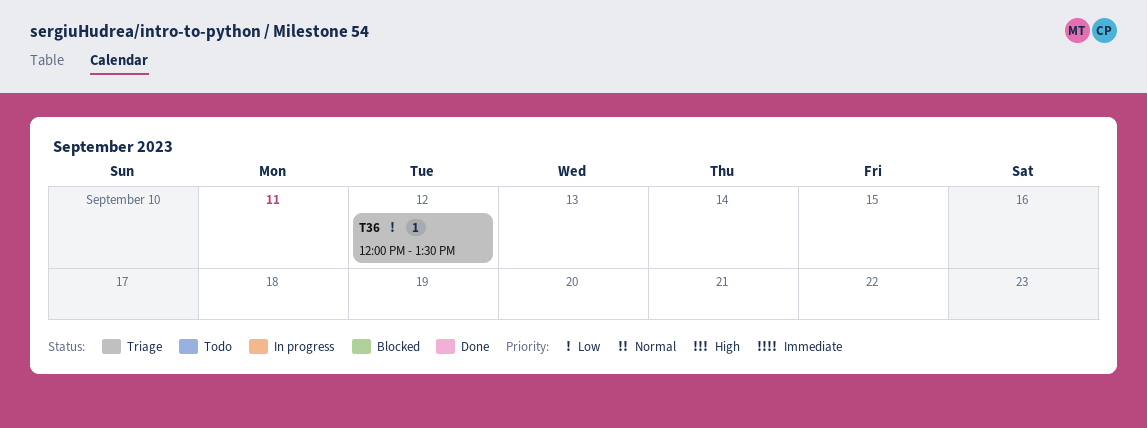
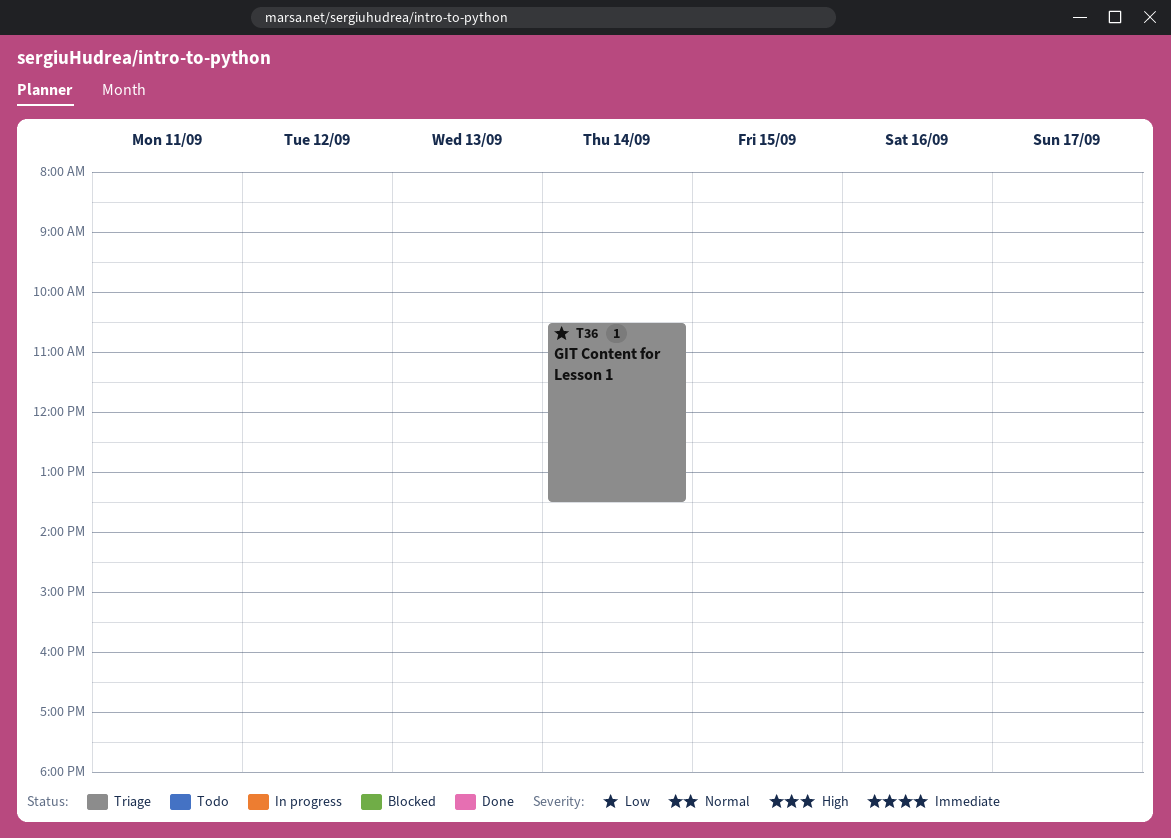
T36, day: Sep 12 -> Sep 14
T36, begins: 12:00 -> 10:30

